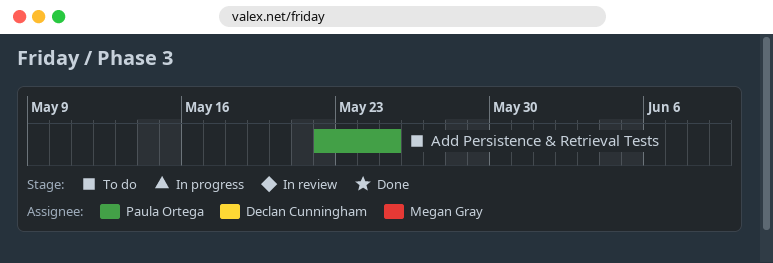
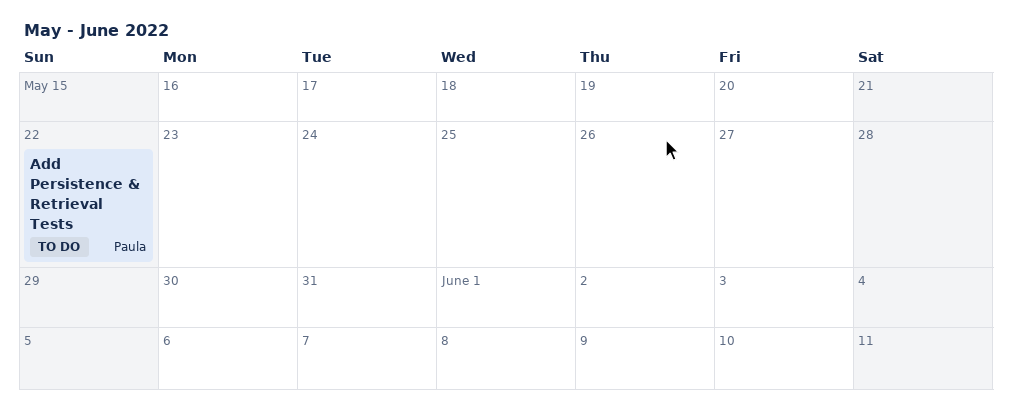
Add Persistence & Retrieval Tests, due: May 25 -> May 22

